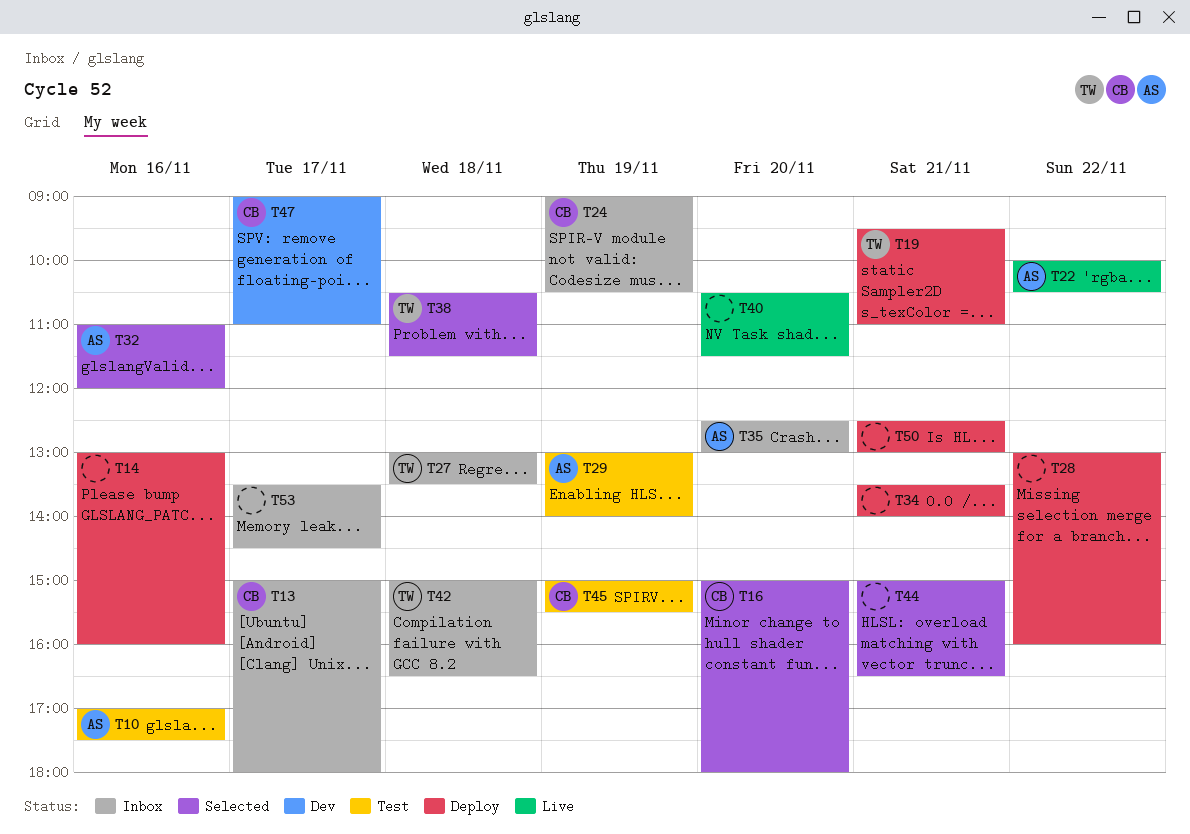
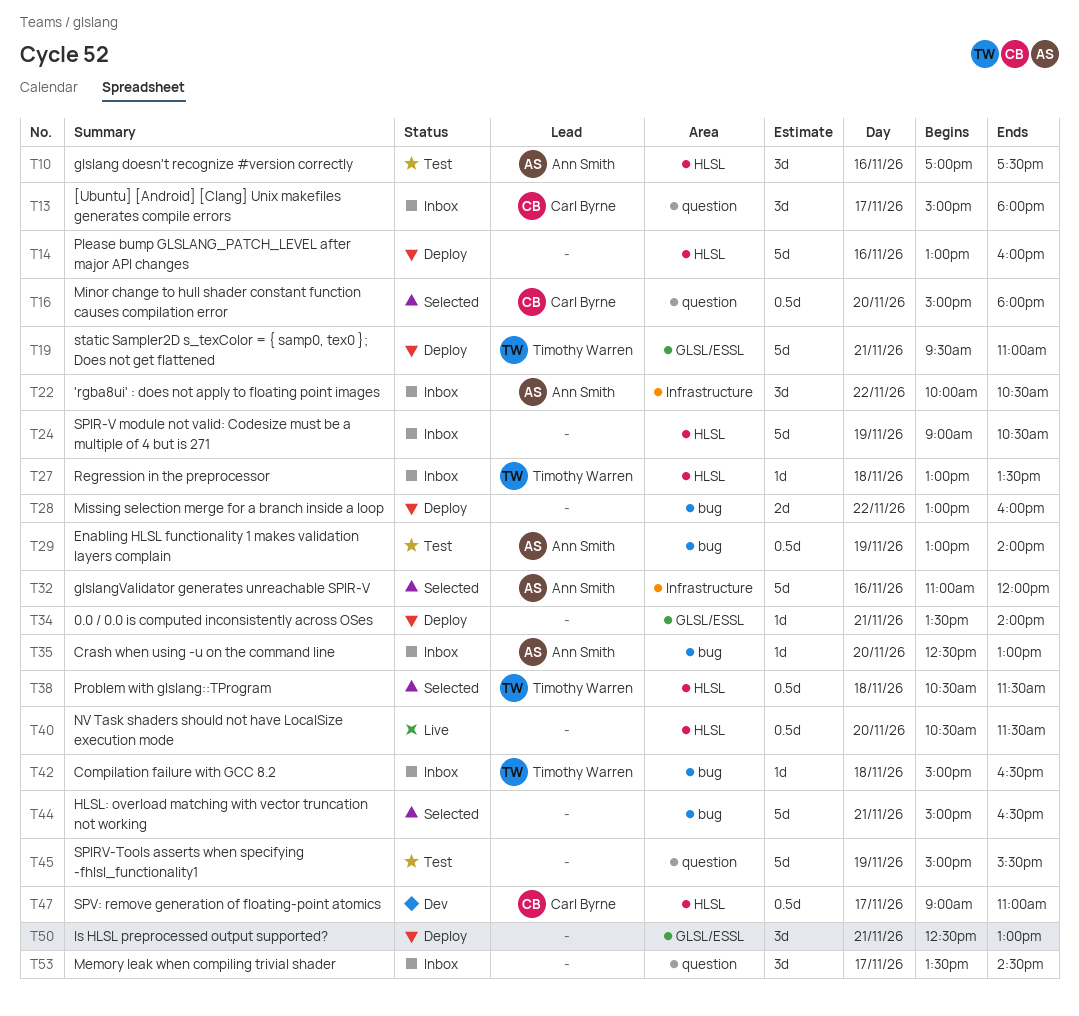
T22, status: Live -> Inbox
T24, owner: Carl Byrne -> none
T45, owner: Carl Byrne -> none

